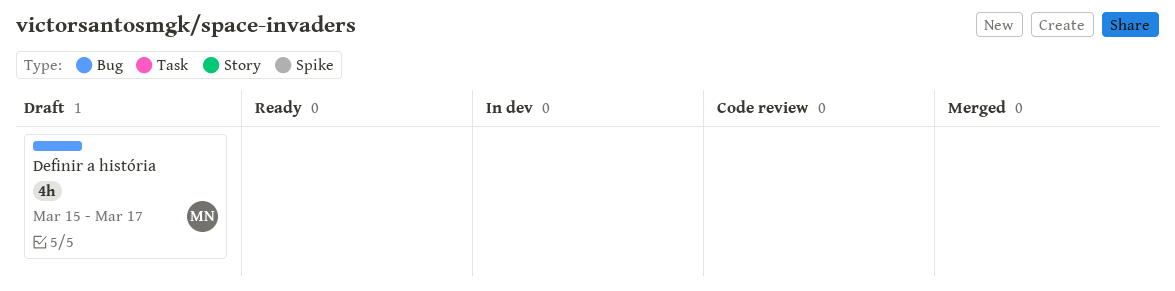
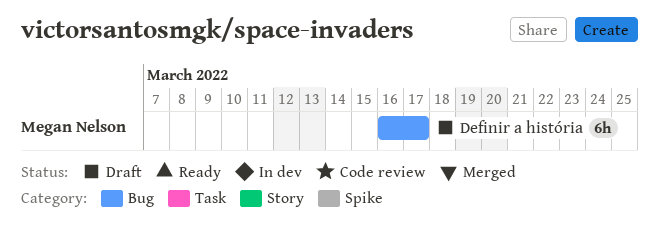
Definir a história, estimate: 4h -> 6h
Definir a história, start: Mar 15 -> Mar 16

